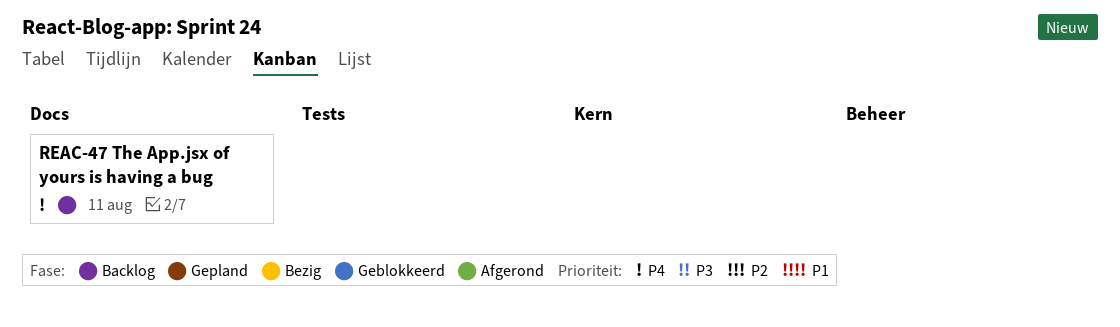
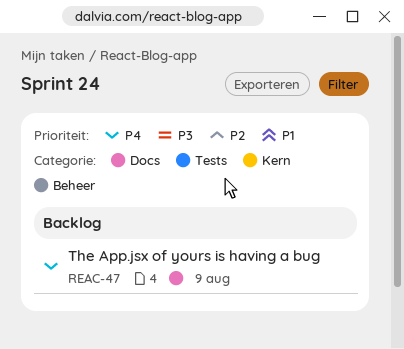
REAC-47, due: Aug 11 -> Aug 9

